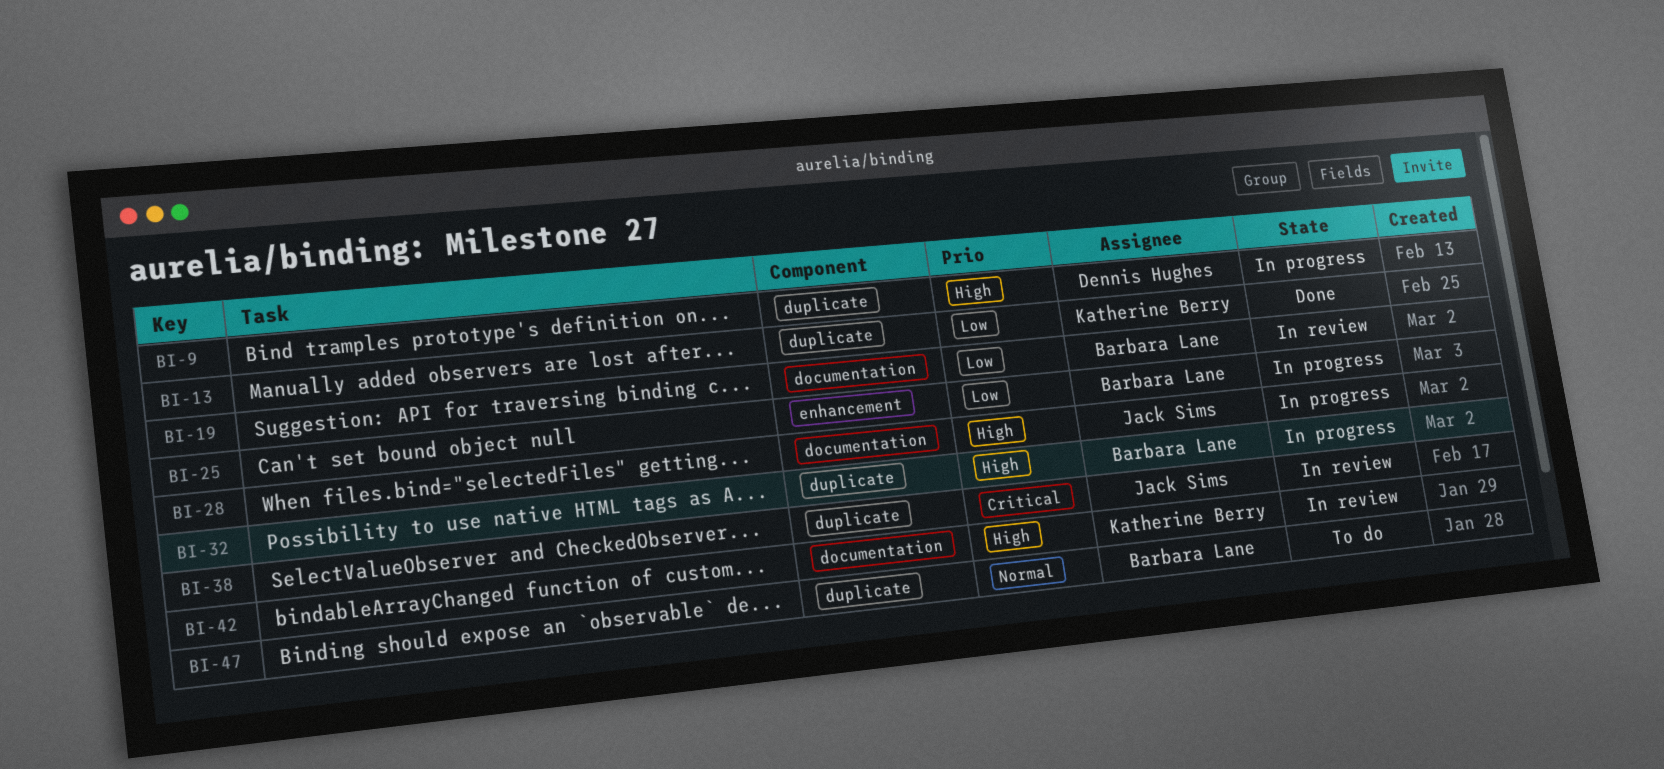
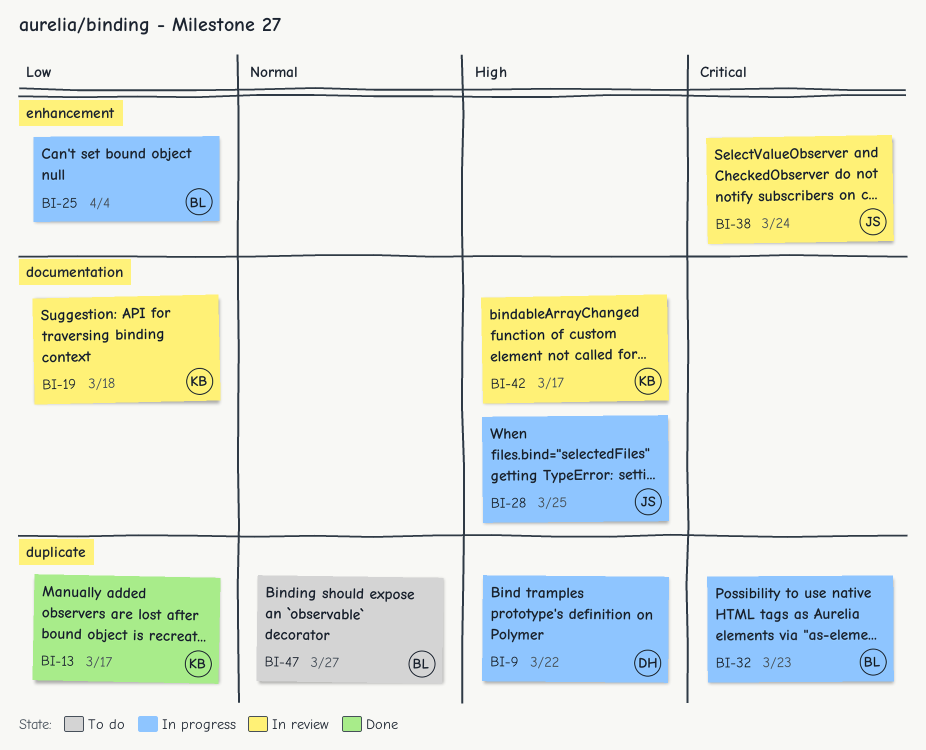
BI-19, owner: Barbara Lane -> Katherine Berry
BI-32, priority: High -> Critical
BI-38, label: duplicate -> enhancement

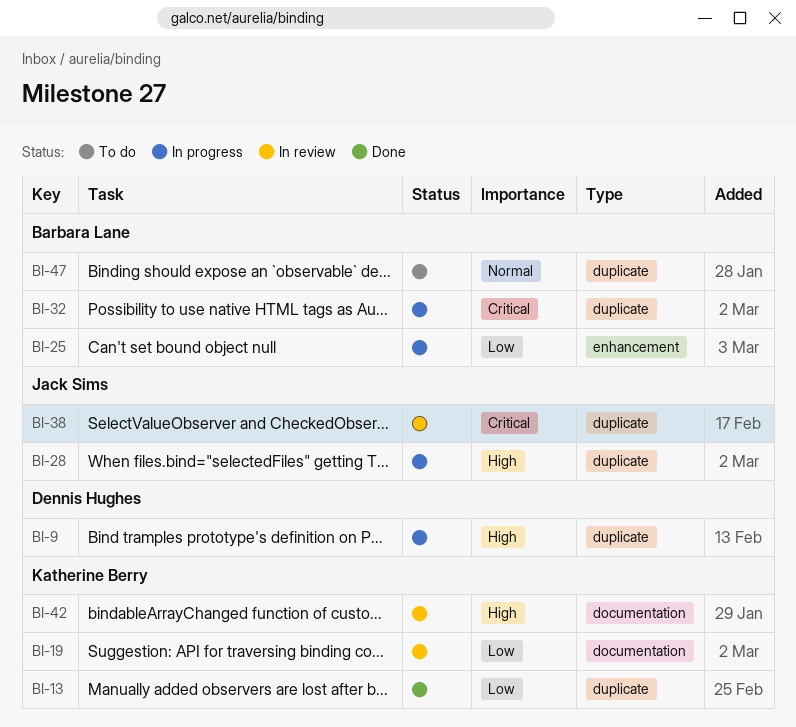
BI-28, label: documentation -> duplicate
BI-38, label: enhancement -> duplicate

